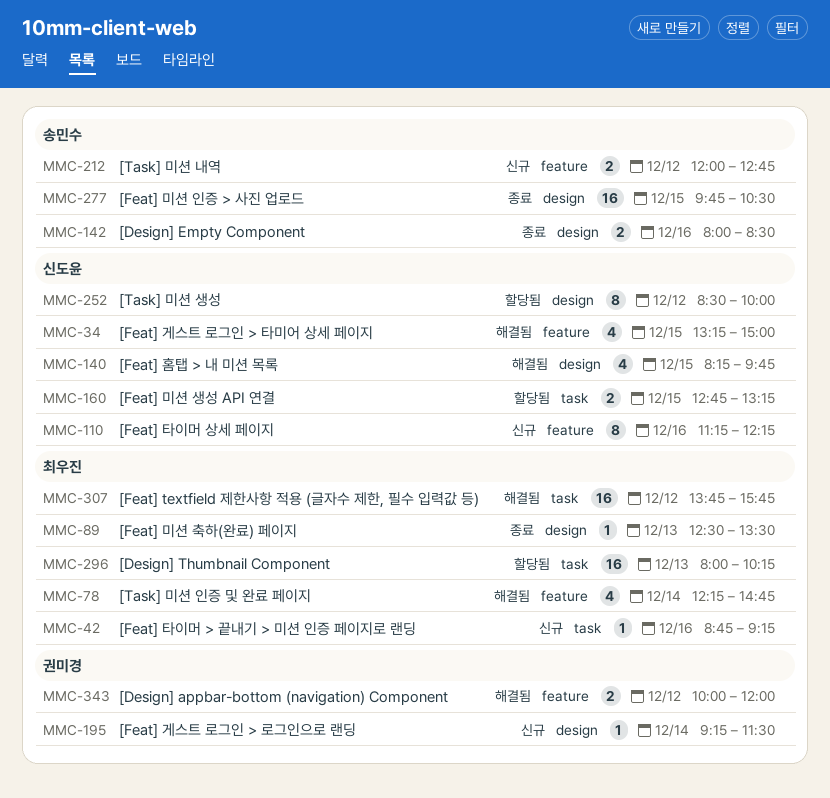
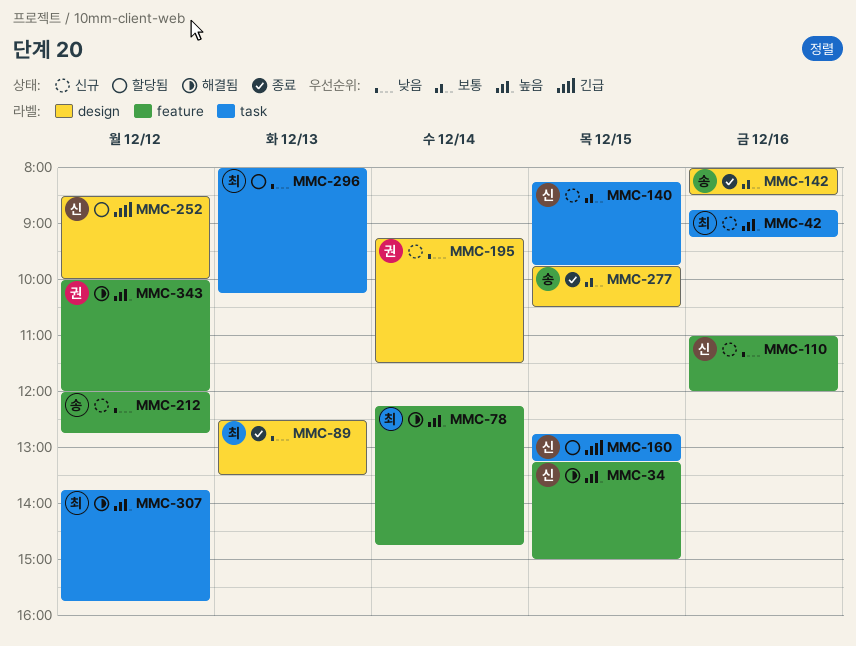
MMC-110, begins: 11:15 -> 11:00
MMC-110, ends: 12:15 -> 12:00
MMC-140, status: 해결됨 -> 신규
MMC-140, label: design -> task

